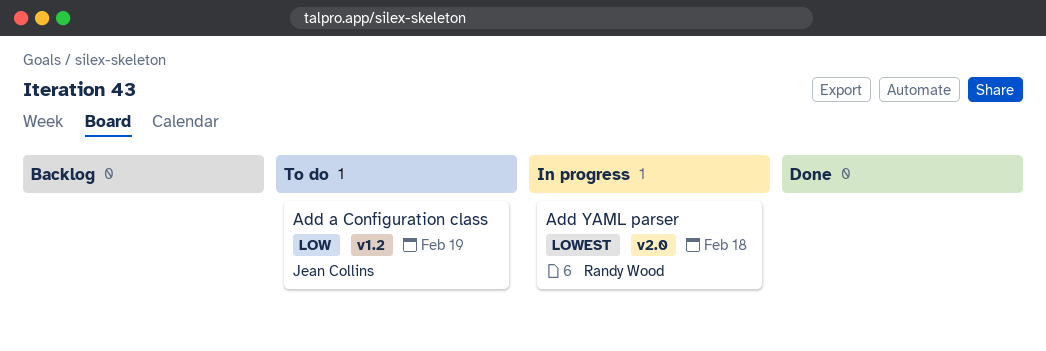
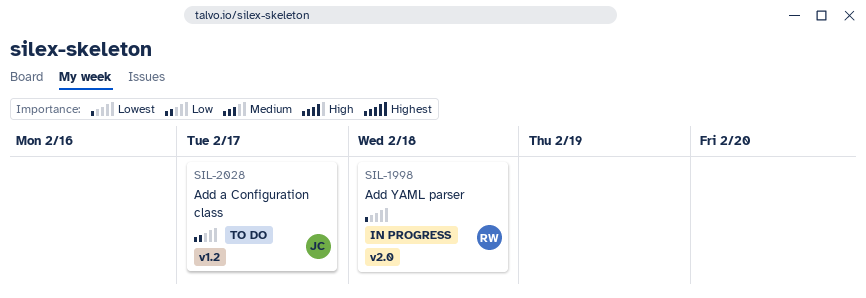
Add a Configuration class, due: Feb 19 -> Feb 17

